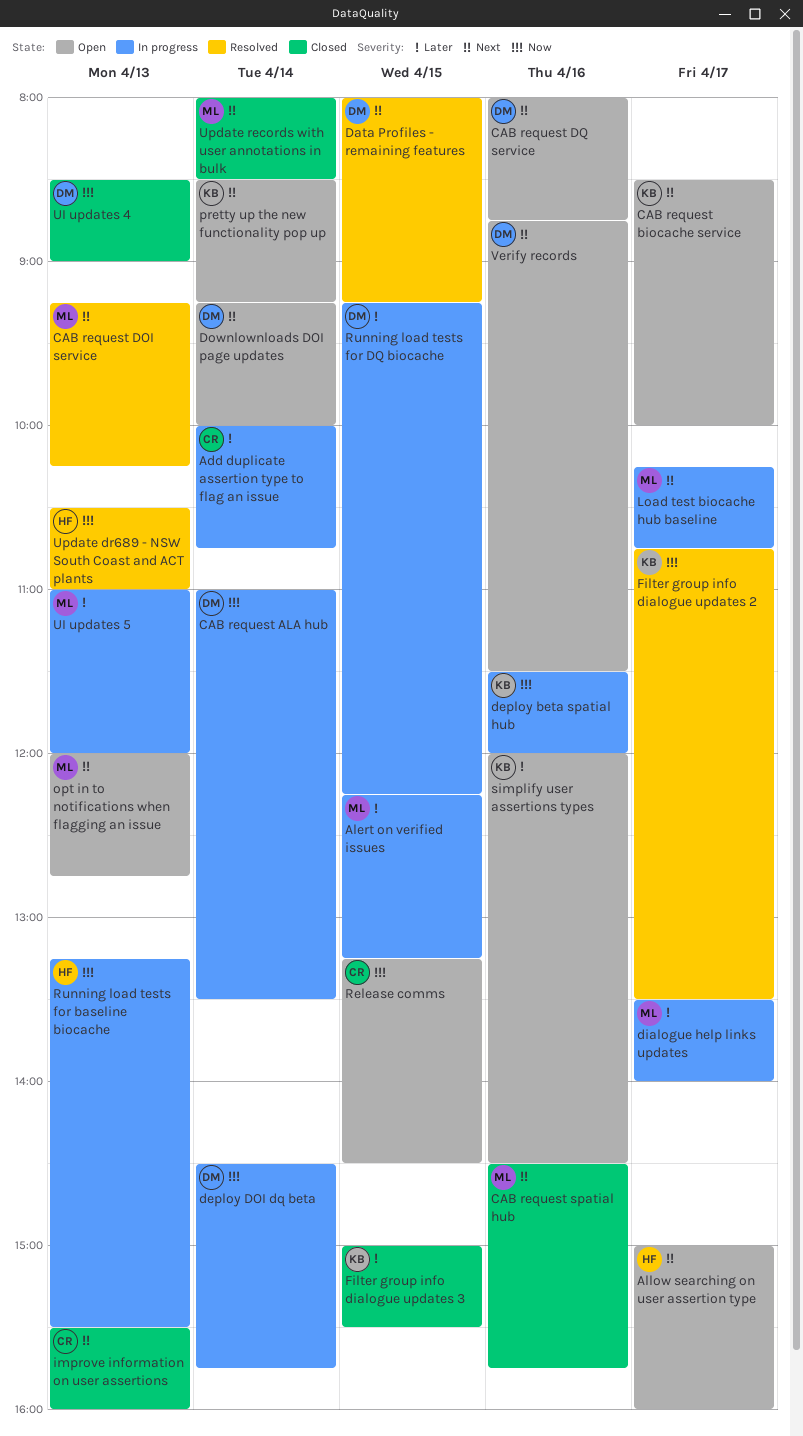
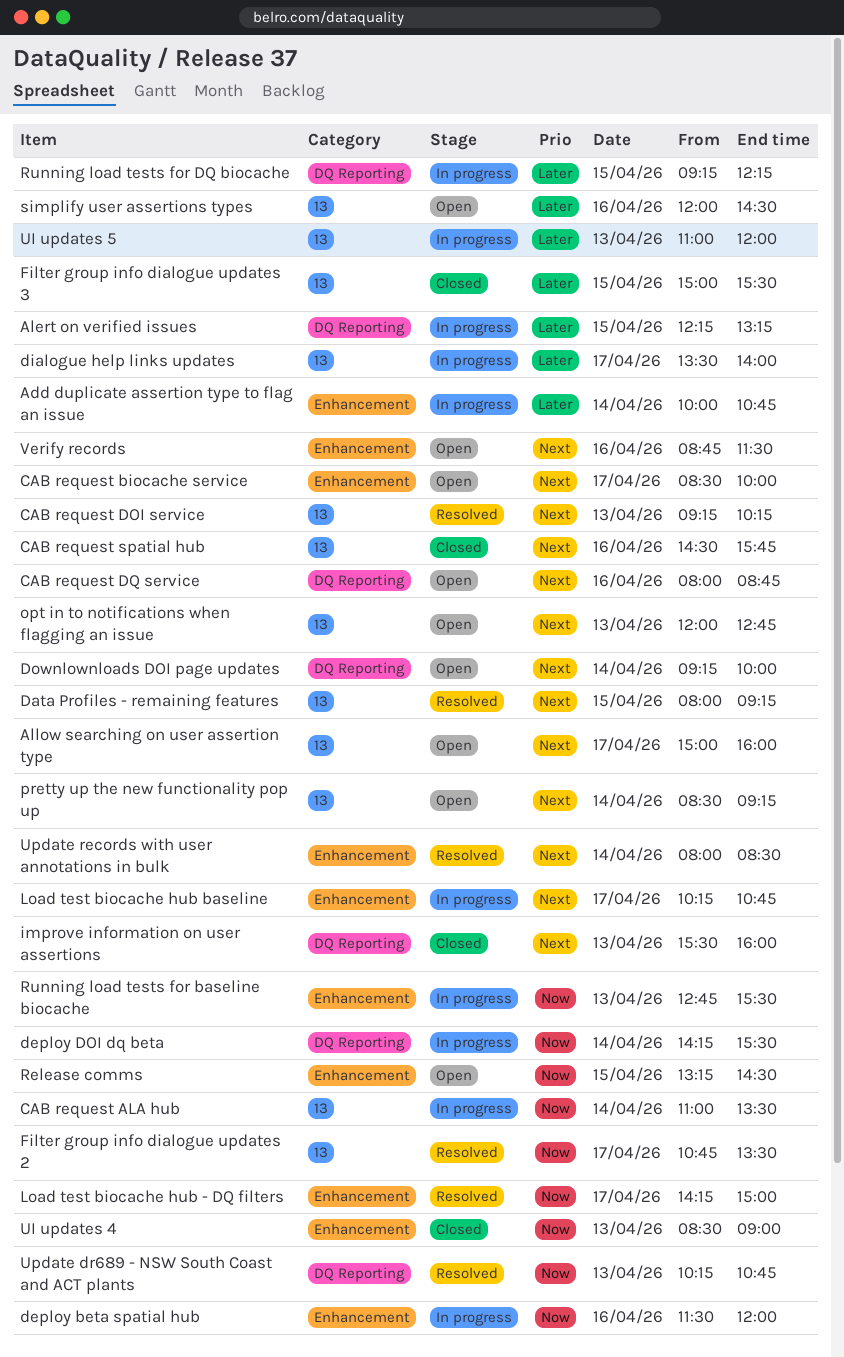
deploy DOI dq beta, begins: 14:30 -> 14:15
deploy DOI dq beta, ends: 15:45 -> 15:30
Load test biocache hub - DQ filters: none -> present
Running load tests for baseline biocache, begins: 13:15 -> 12:45
Update dr689 - NSW South Coast and ACT plants, begins: 10:30 -> 10:15
Update dr689 - NSW South Coast and ACT plants, ends: 11:00 -> 10:45
Update records with user annotations in bulk, status: Closed -> Resolved

